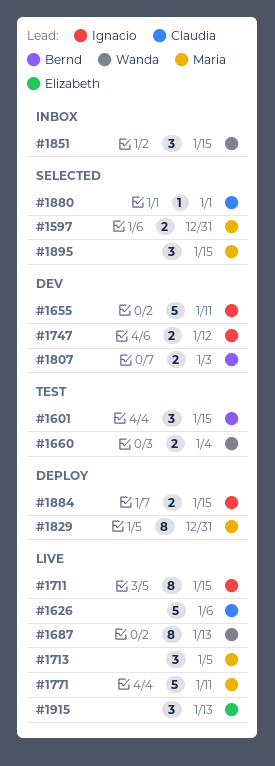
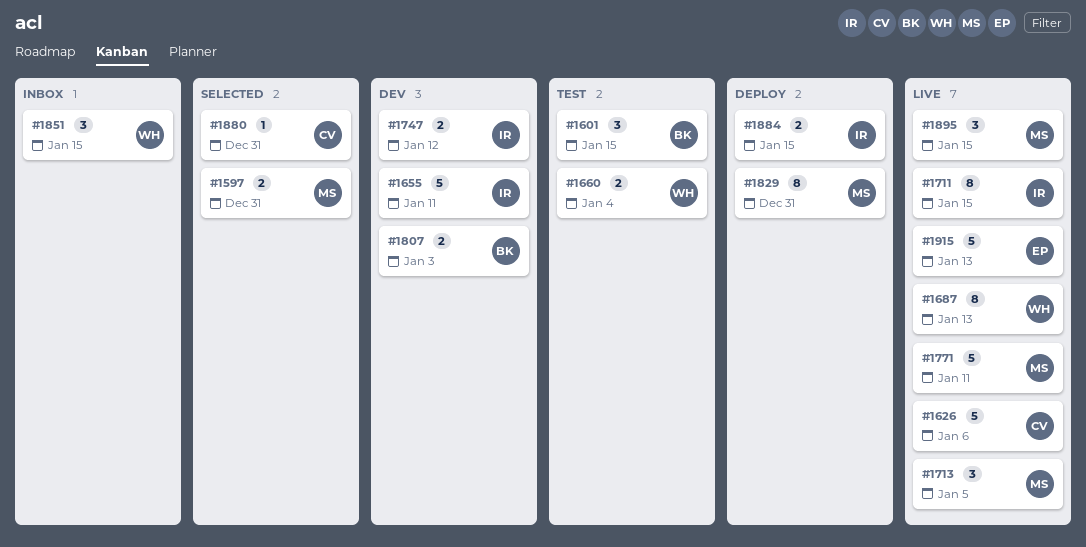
#1880, due: Jan 1 -> Dec 31
#1895, status: Selected -> Live
#1915, estimate: 3 -> 5

